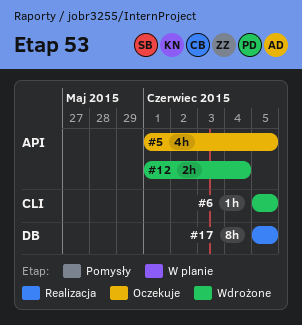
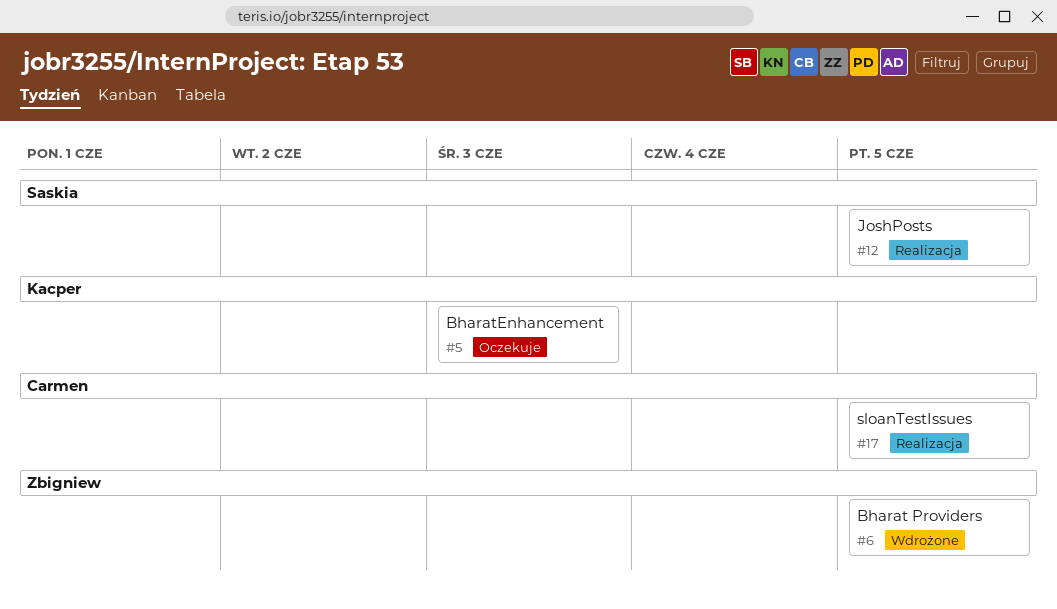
#5, due: Jun 5 -> Jun 3
#12, status: Wdrożone -> Realizacja
#12, due: Jun 4 -> Jun 5

